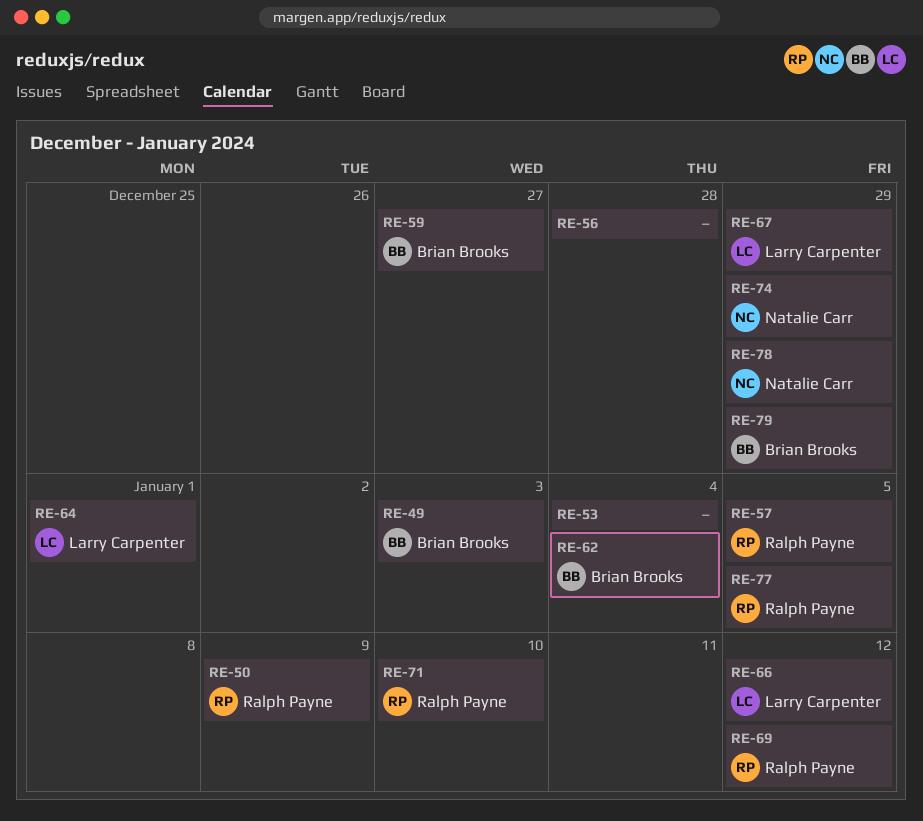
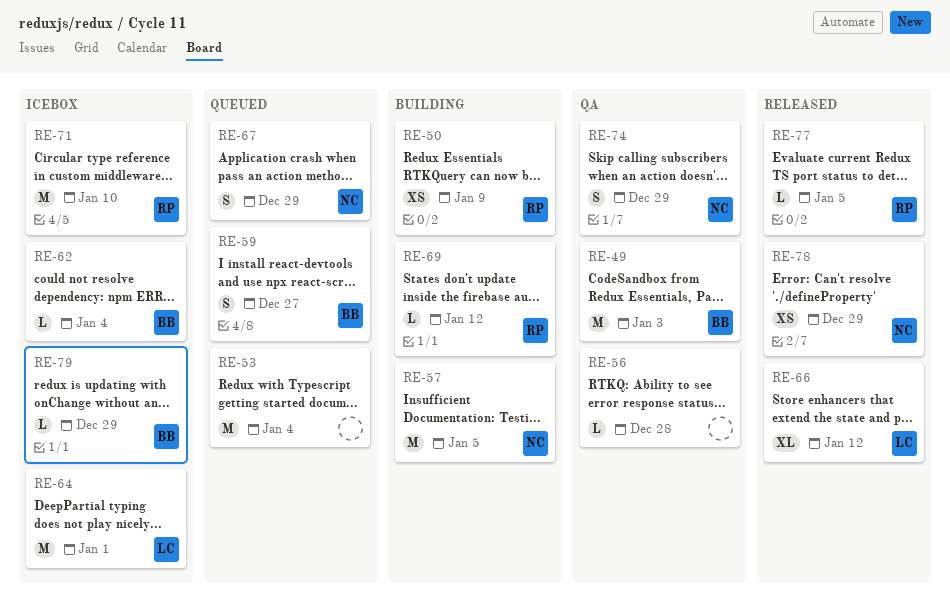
RE-57, owner: Ralph Payne -> Natalie Carr
RE-67, owner: Larry Carpenter -> Natalie Carr

